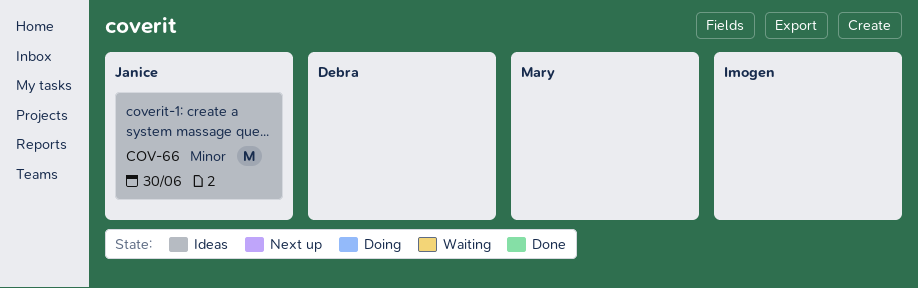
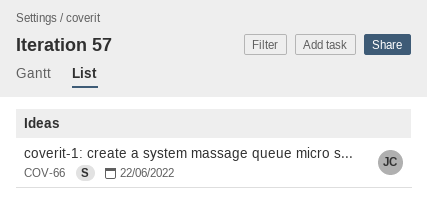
COV-66, estimate: M -> S
COV-66, due: Jun 30 -> Jun 22

